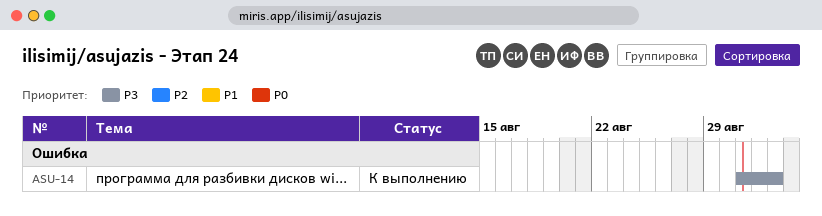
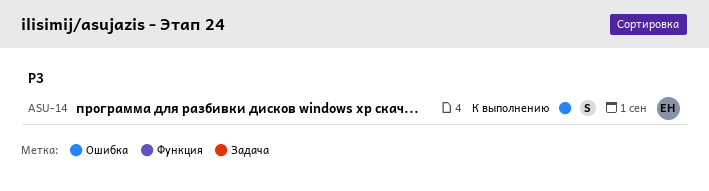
ASU-14, due: Sep 2 -> Sep 1

